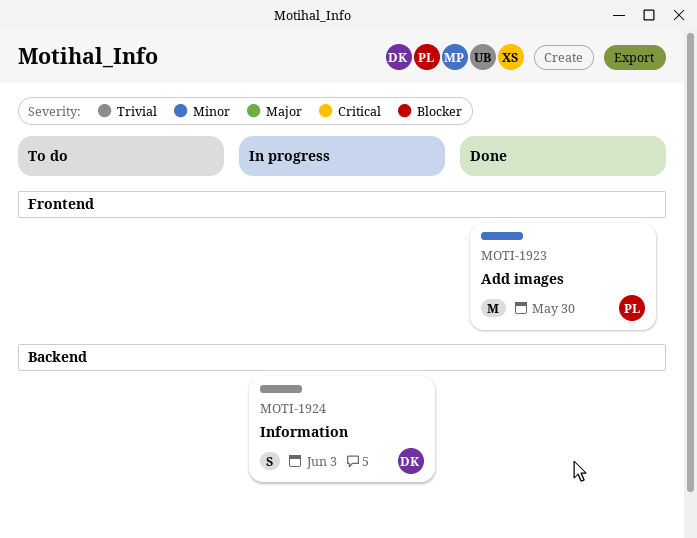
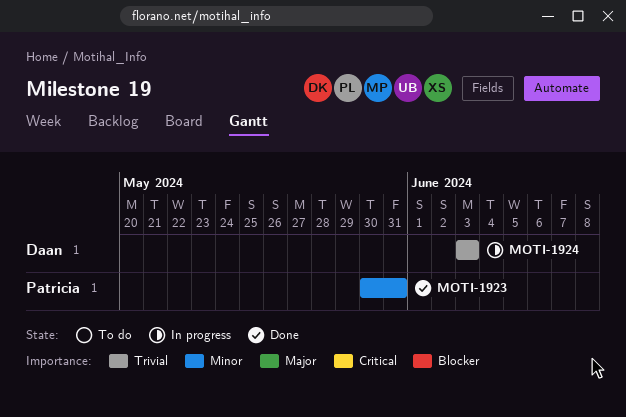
MOTI-1923, due: May 30 -> May 31

